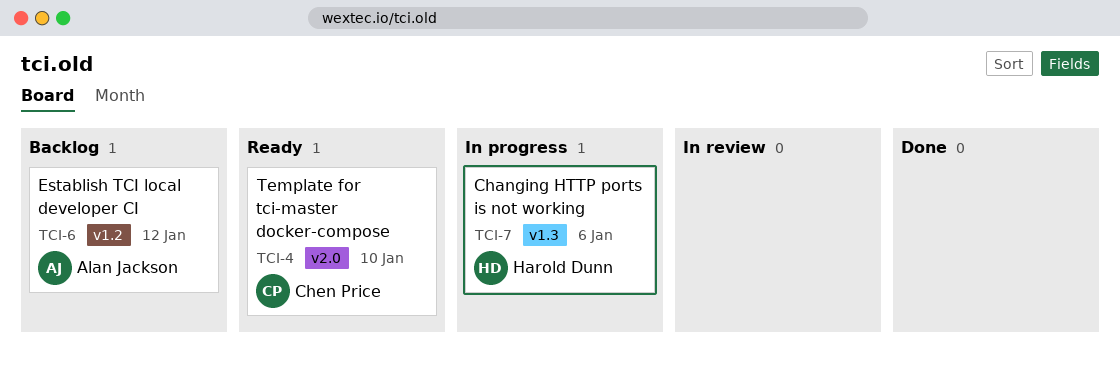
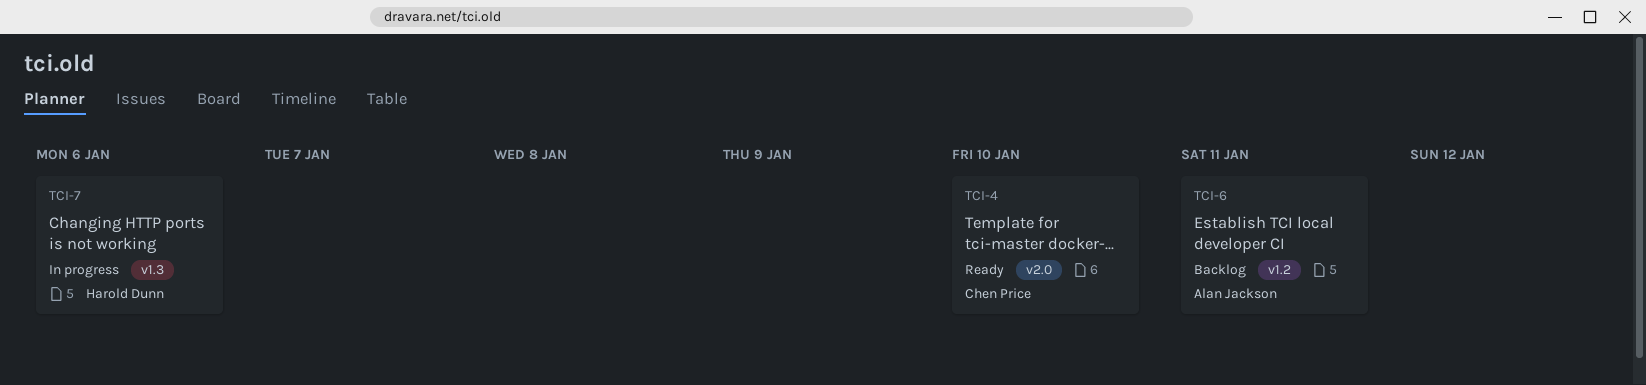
TCI-6, due: Jan 12 -> Jan 11

